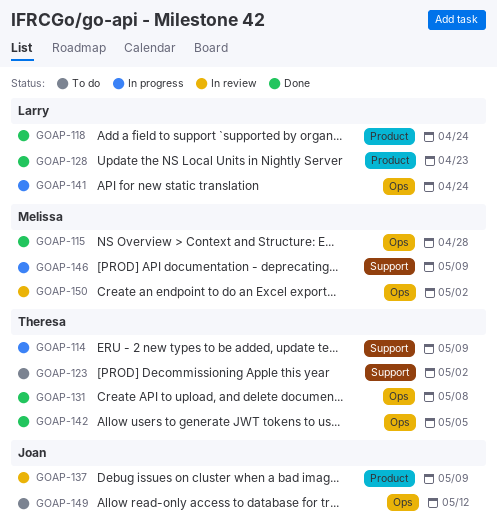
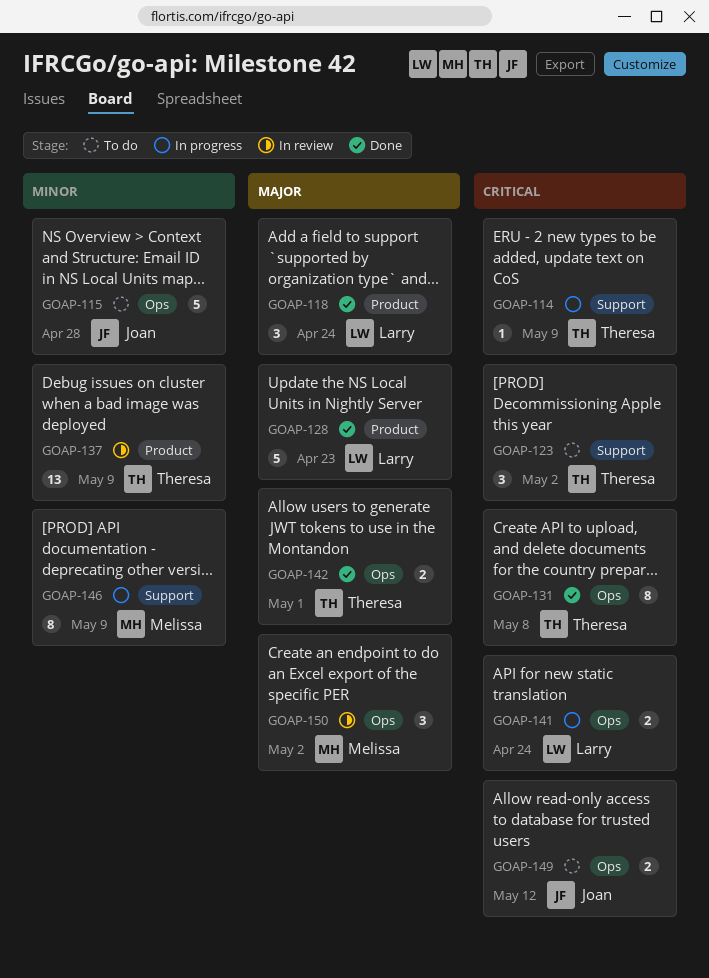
GOAP-115, status: Done -> To do
GOAP-115, owner: Melissa -> Joan
GOAP-137, owner: Joan -> Theresa
GOAP-142, due: May 5 -> May 1

